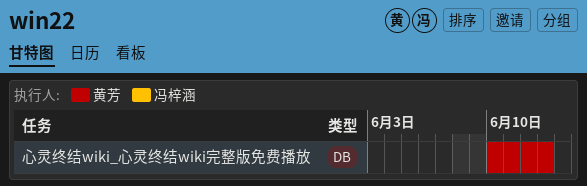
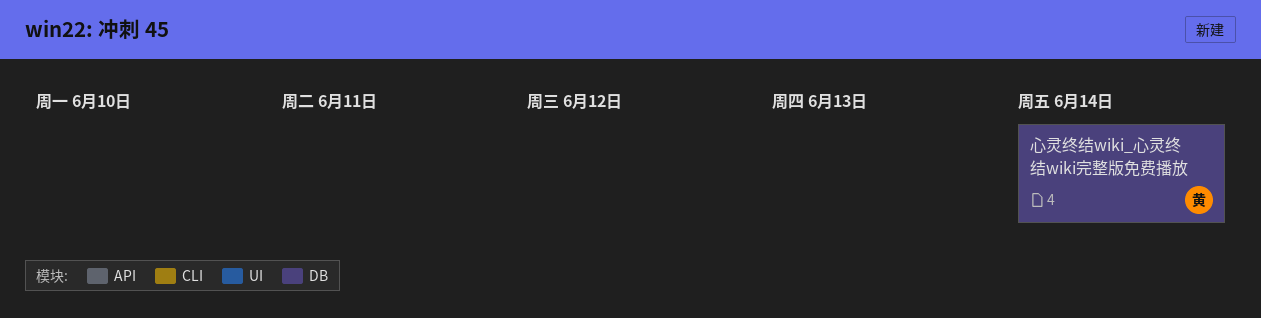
心灵终结wiki_心灵终结wiki完整版免费播放, due: Jun 13 -> Jun 14

